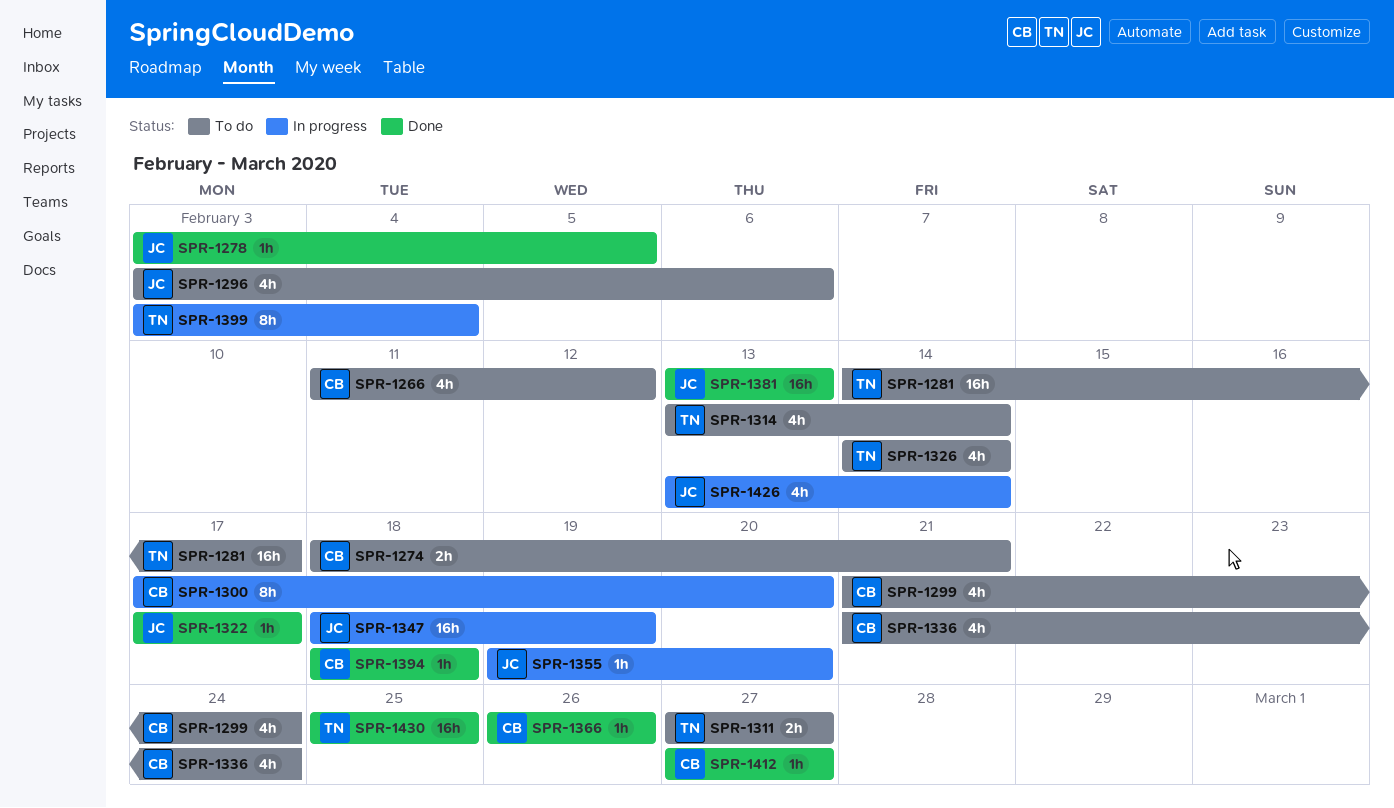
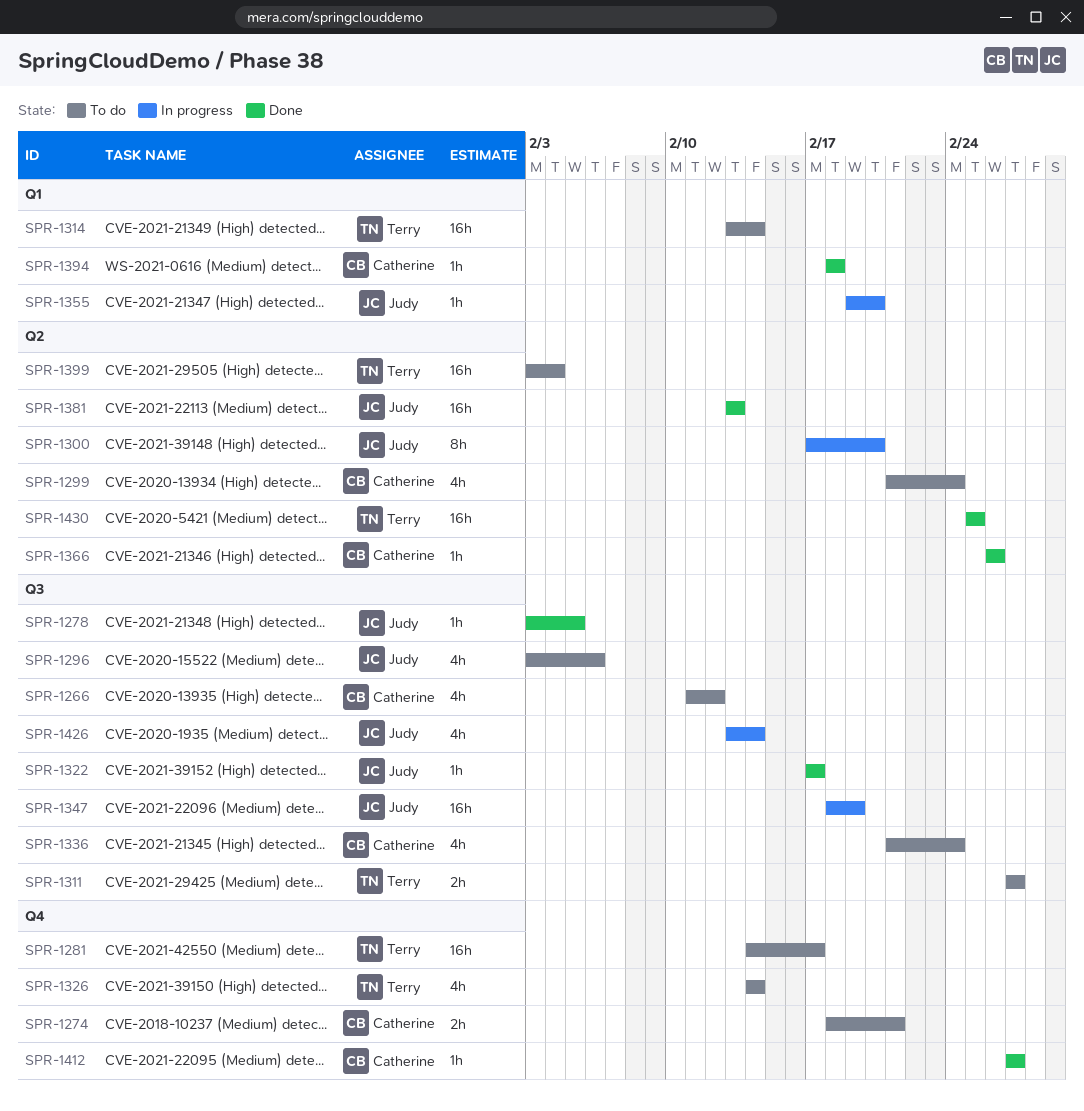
SPR-1300, owner: Catherine -> Judy
SPR-1314, estimate: 4h -> 16h
SPR-1399, status: In progress -> To do
SPR-1399, estimate: 8h -> 16h

